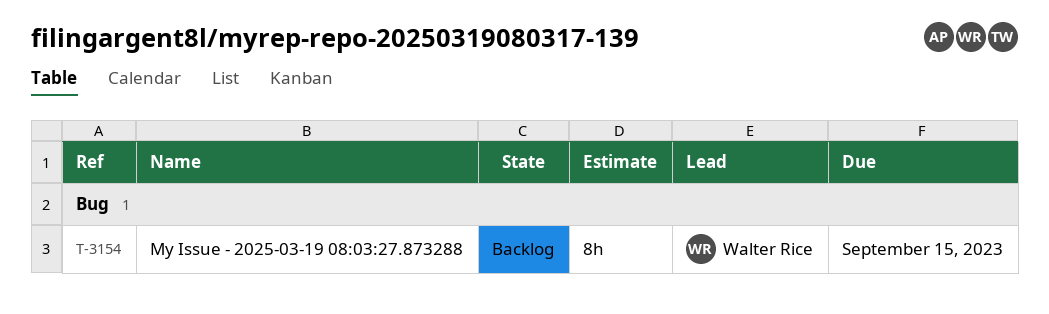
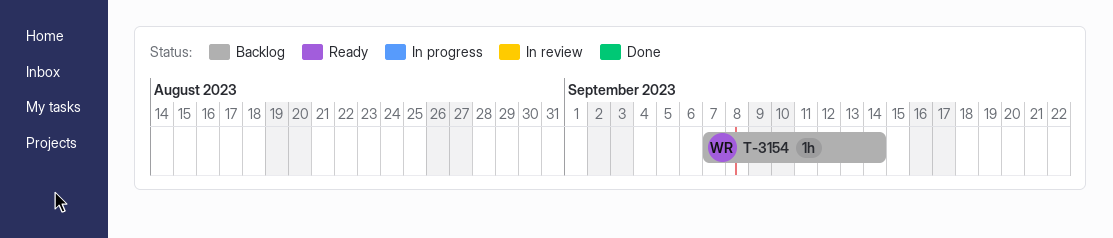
T-3154, estimate: 8h -> 1h
T-3154, due: Sep 15 -> Sep 14

